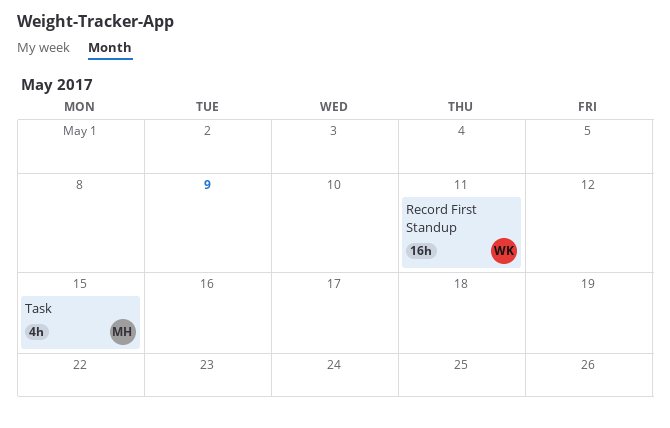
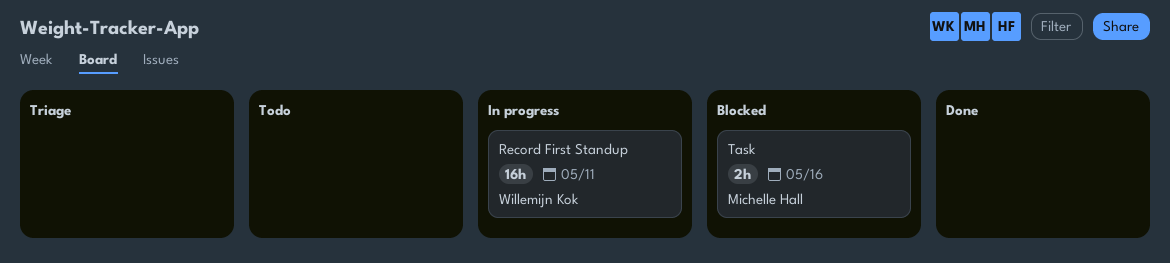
Task, estimate: 4h -> 2h
Task, due: May 15 -> May 16

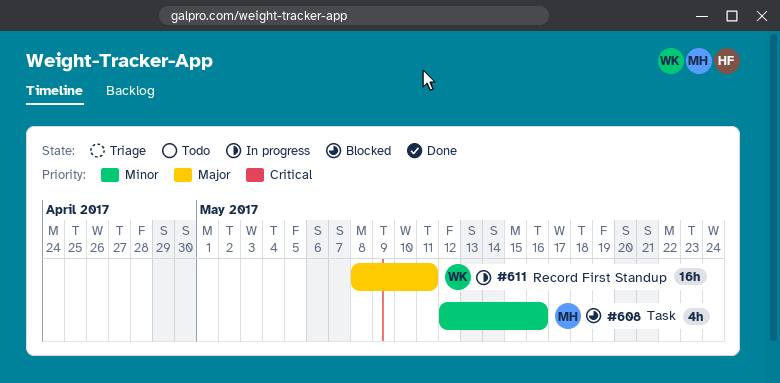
Task, estimate: 2h -> 4h

